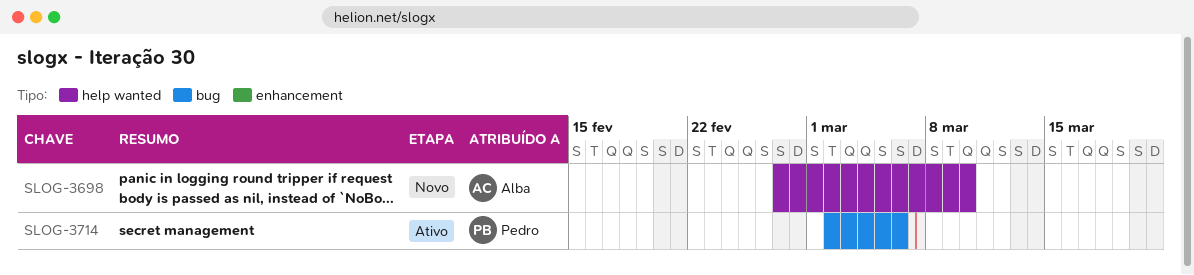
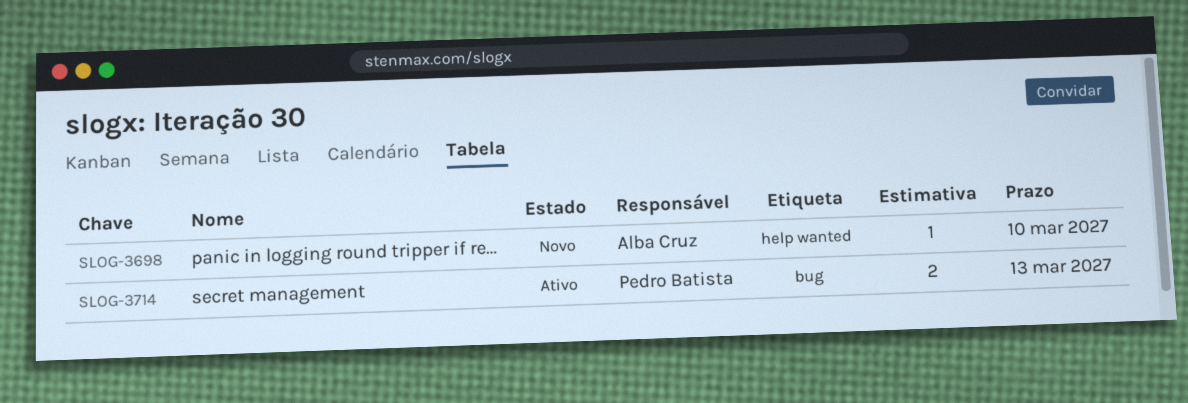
SLOG-3714, due: Mar 6 -> Mar 13

